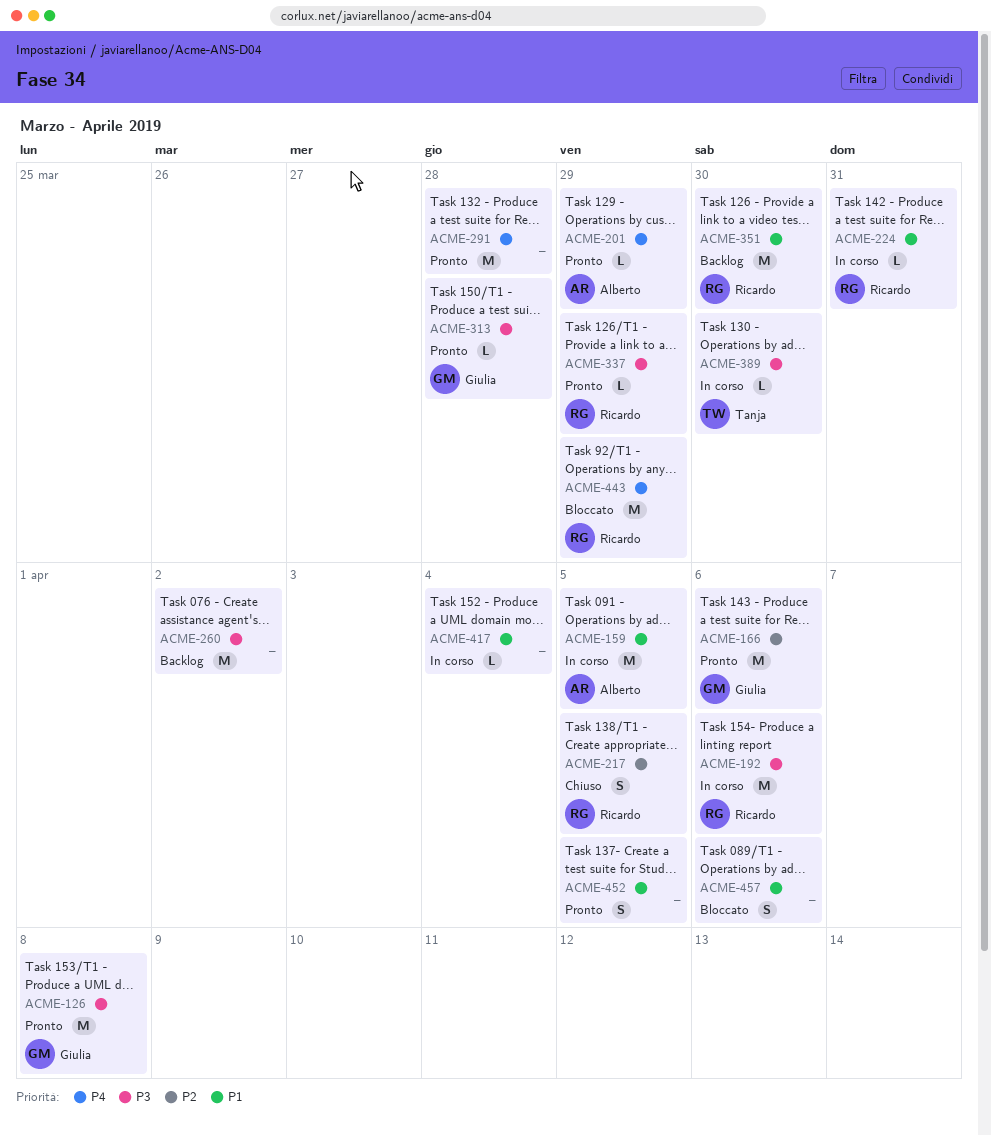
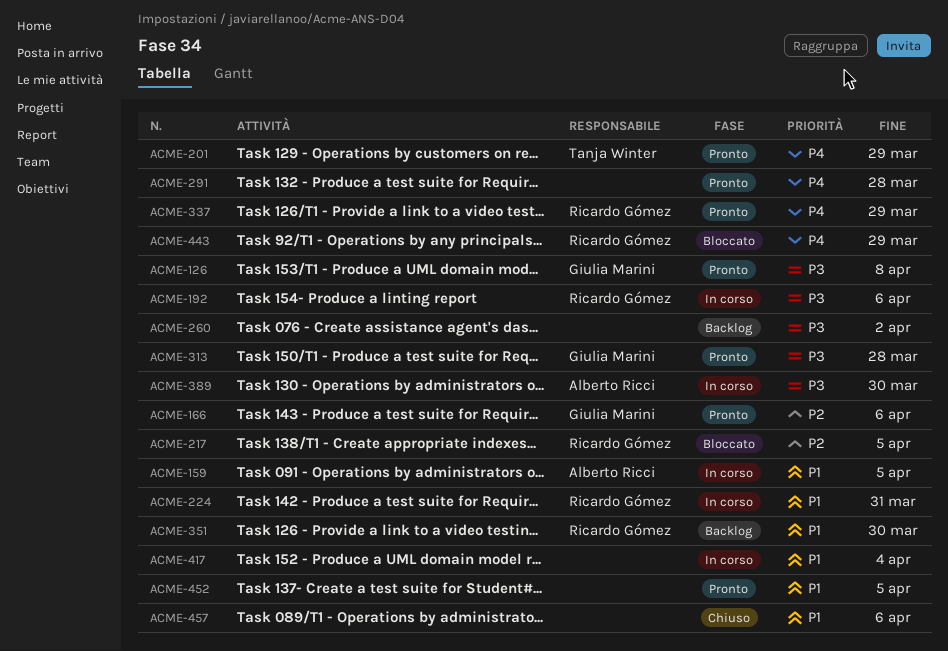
ACME-201, owner: Alberto Ricci -> Tanja Winter
ACME-217, status: Chiuso -> Bloccato
ACME-337, priority: P3 -> P4
ACME-389, owner: Tanja Winter -> Alberto Ricci
ACME-457, status: Bloccato -> Chiuso

